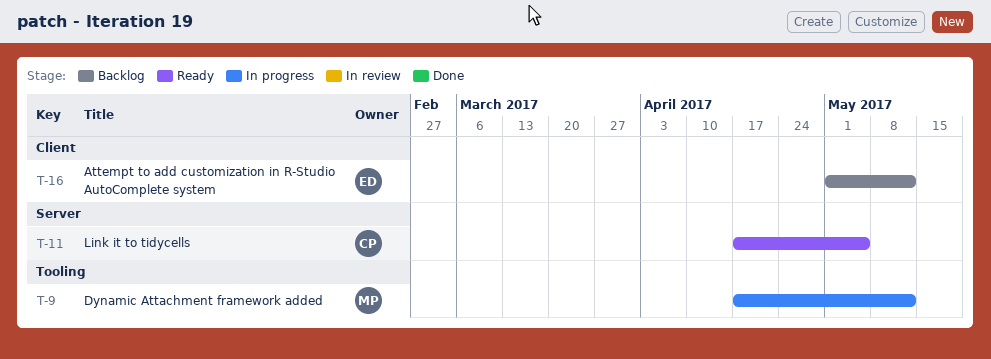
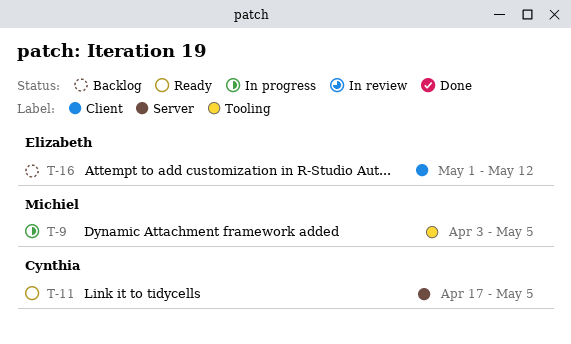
T-9, start: Apr 17 -> Apr 3
T-9, due: May 12 -> May 5

